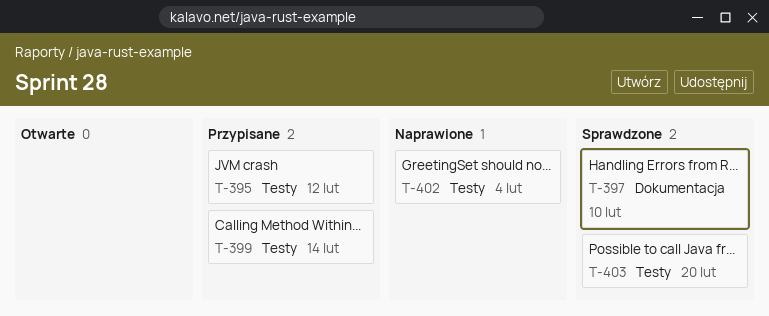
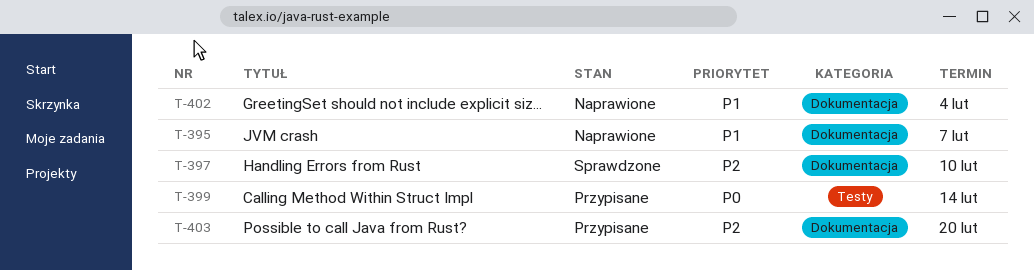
T-395, status: Przypisane -> Naprawione
T-395, label: Testy -> Dokumentacja
T-395, due: Feb 12 -> Feb 7
T-402, label: Testy -> Dokumentacja
T-403, status: Sprawdzone -> Przypisane
T-403, label: Testy -> Dokumentacja

